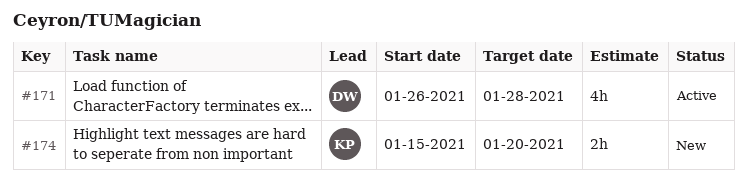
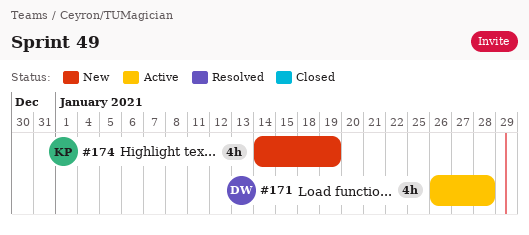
#174, estimate: 2h -> 4h
#174, start: Jan 15 -> Jan 14
#174, due: Jan 20 -> Jan 19

